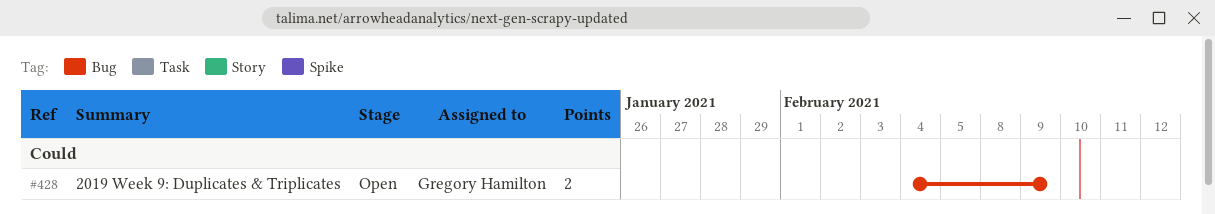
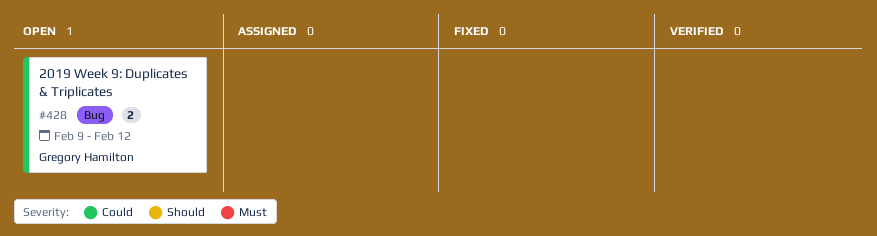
#428, start: Feb 4 -> Feb 9
#428, due: Feb 9 -> Feb 12

